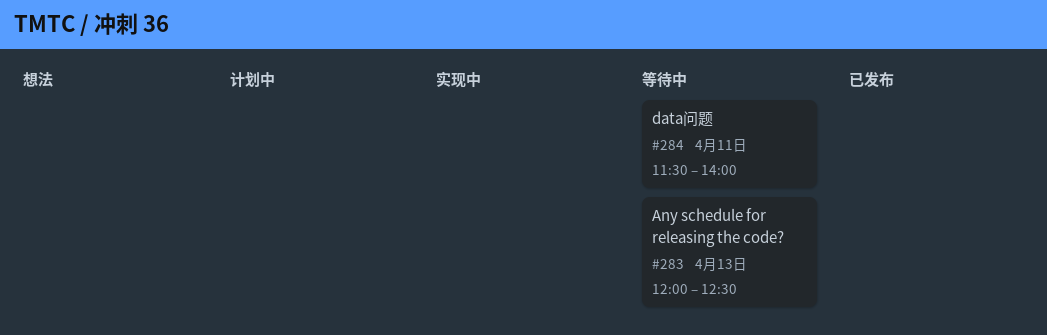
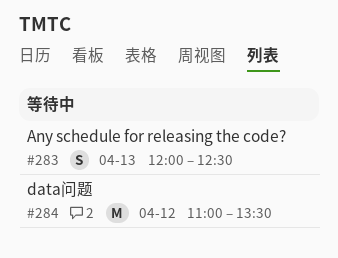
#284, day: Apr 11 -> Apr 12
#284, begins: 11:30 -> 11:00
#284, ends: 14:00 -> 13:30

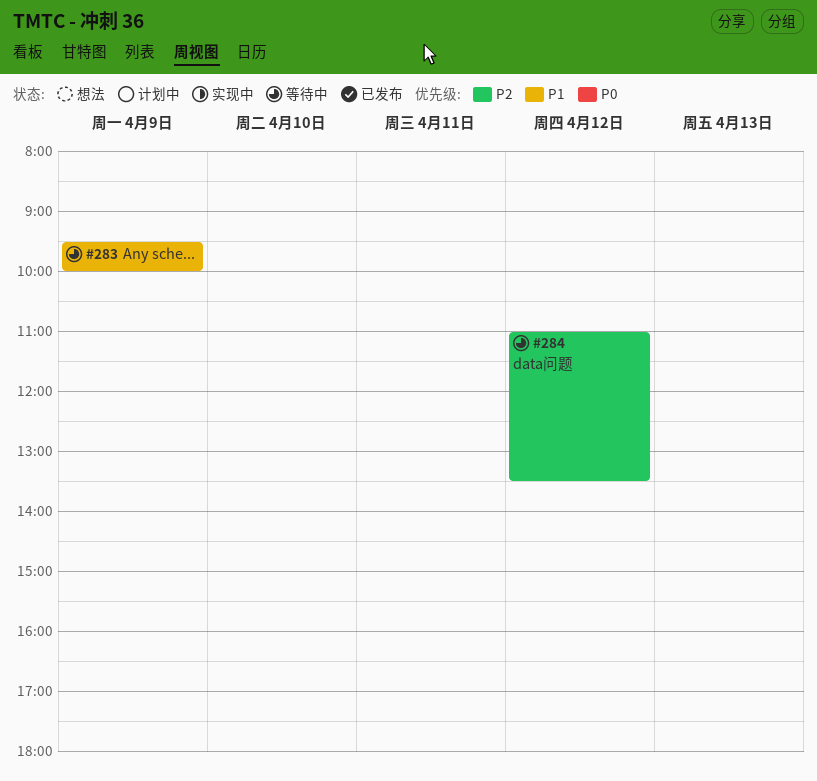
#283, day: Apr 13 -> Apr 9
#283, begins: 12:00 -> 09:30
#283, ends: 12:30 -> 10:00

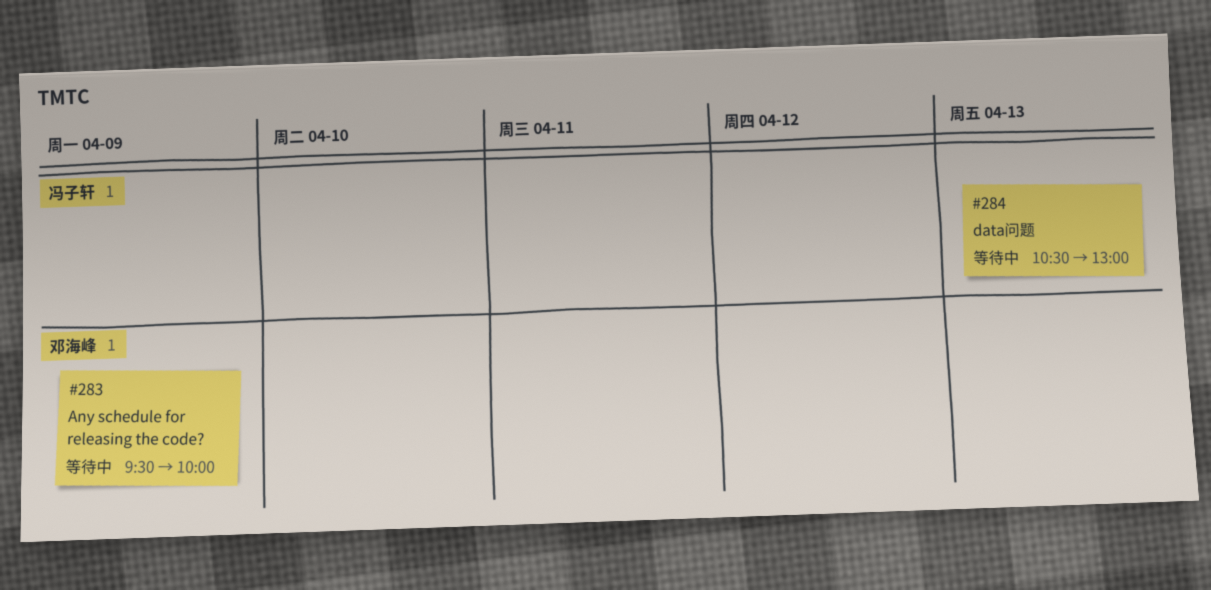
#284, day: Apr 12 -> Apr 13
#284, begins: 11:00 -> 10:30
#284, ends: 13:30 -> 13:00

